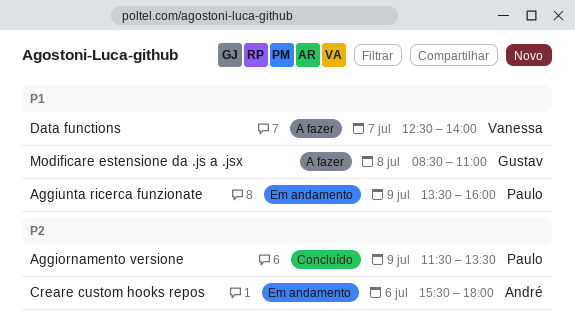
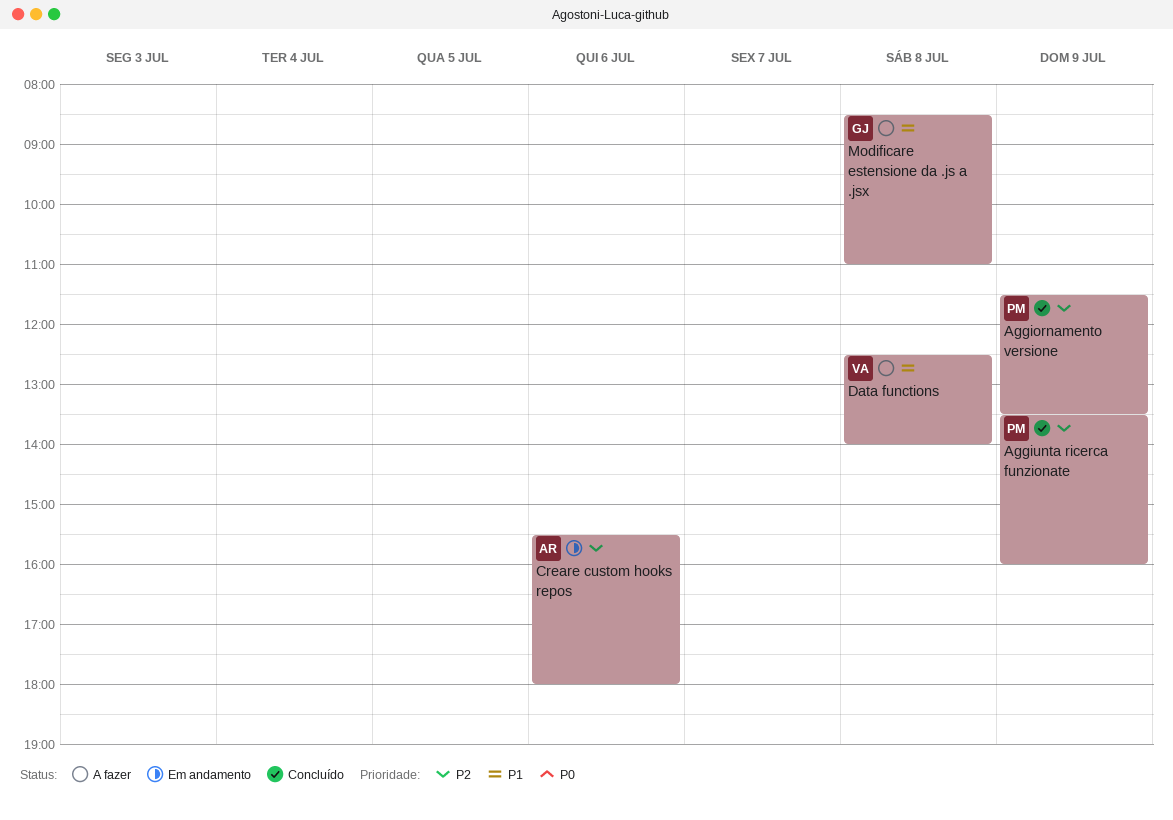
Aggiunta ricerca funzionate, status: Em andamento -> Concluído
Aggiunta ricerca funzionate, priority: P1 -> P2
Data functions, day: Jul 7 -> Jul 8

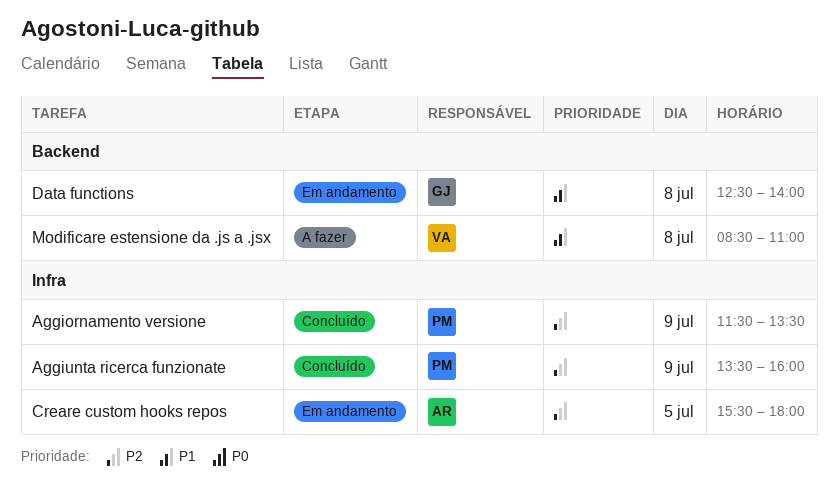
Creare custom hooks repos, day: Jul 6 -> Jul 5
Data functions, status: A fazer -> Em andamento
Data functions, owner: VA -> GJ
Modificare estensione da .js a .jsx, owner: GJ -> VA

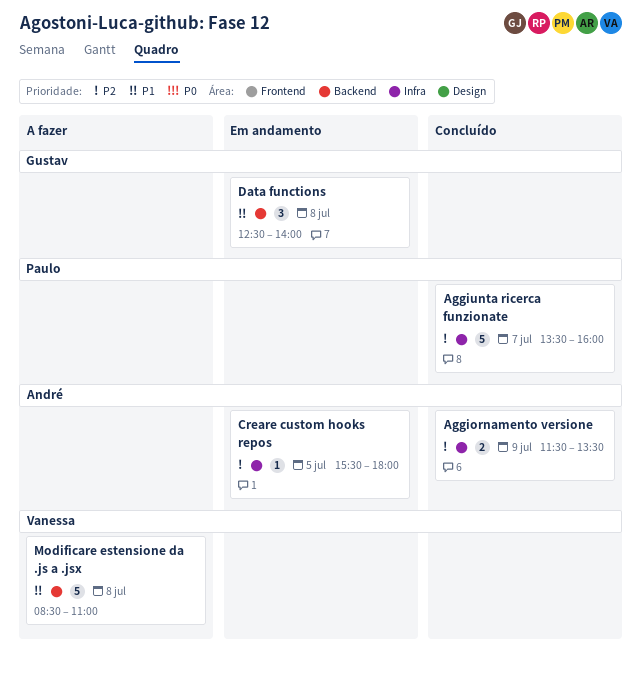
Aggiornamento versione, owner: Paulo -> André
Aggiunta ricerca funzionate, day: Jul 9 -> Jul 7

